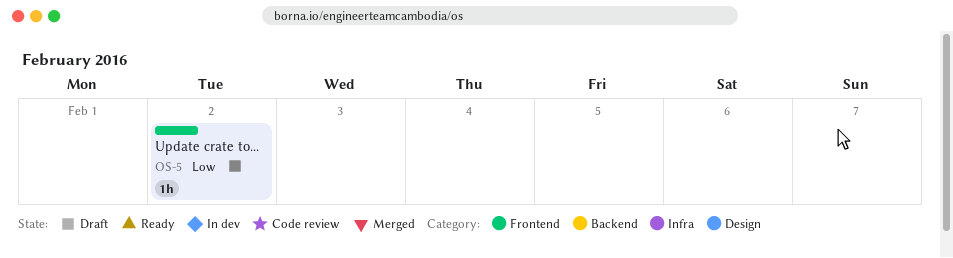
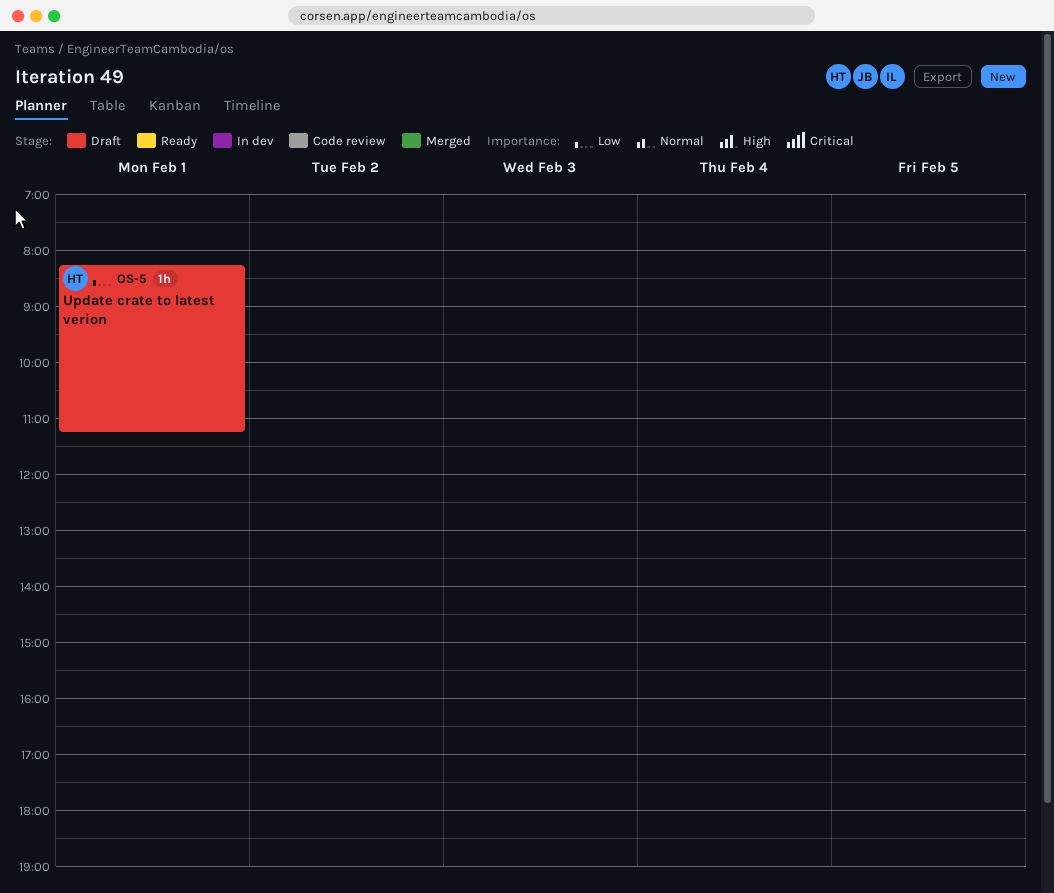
OS-5, day: Feb 2 -> Feb 1

